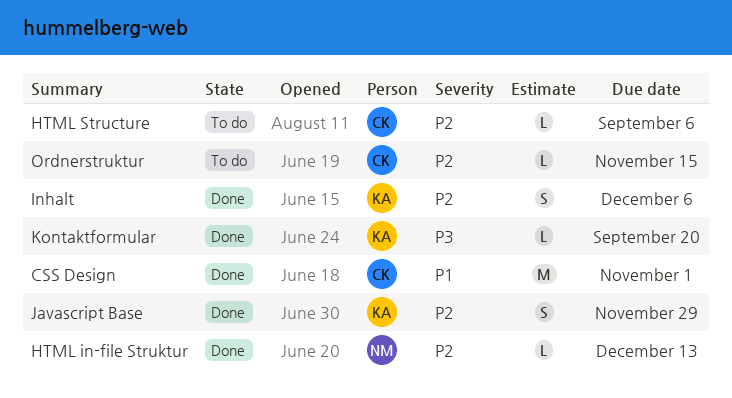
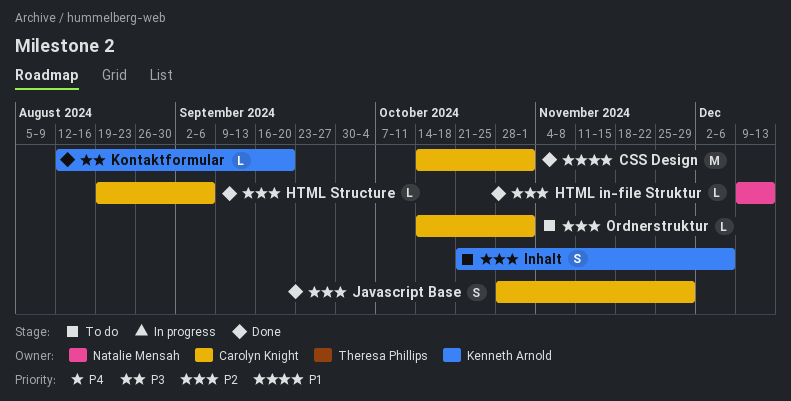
HTML Structure, status: To do -> Done
Inhalt, status: Done -> To do
Javascript Base, owner: Kenneth Arnold -> Carolyn Knight
Ordnerstruktur, due: Nov 15 -> Nov 1

